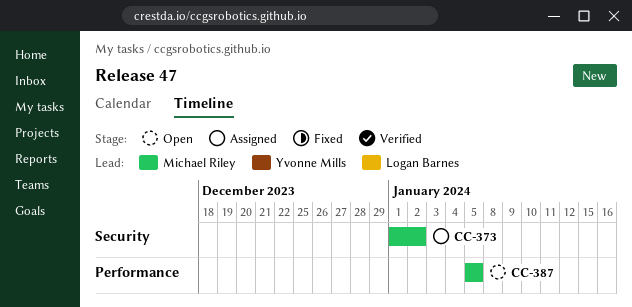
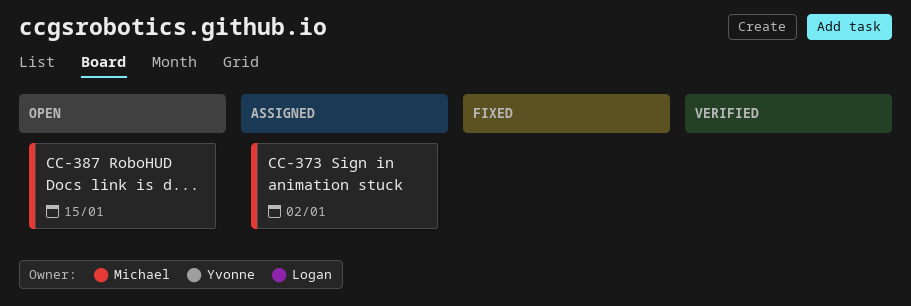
CC-387, due: Jan 5 -> Jan 15

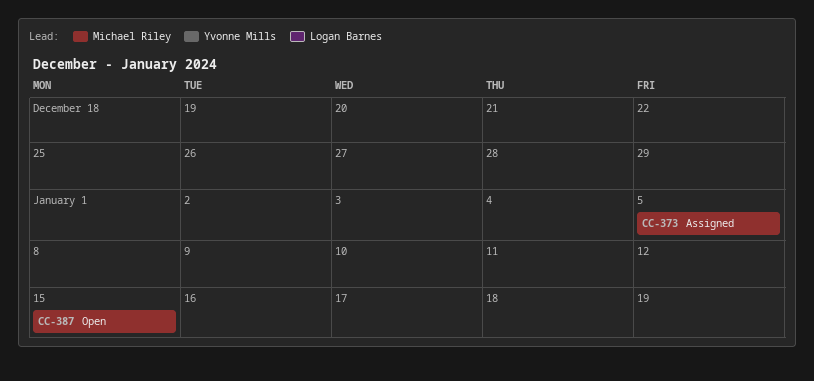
CC-373, due: Jan 2 -> Jan 5

